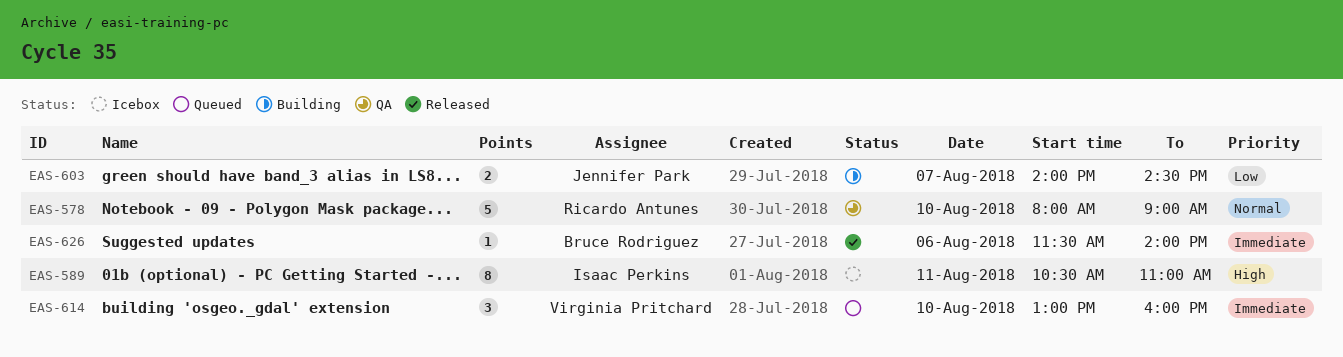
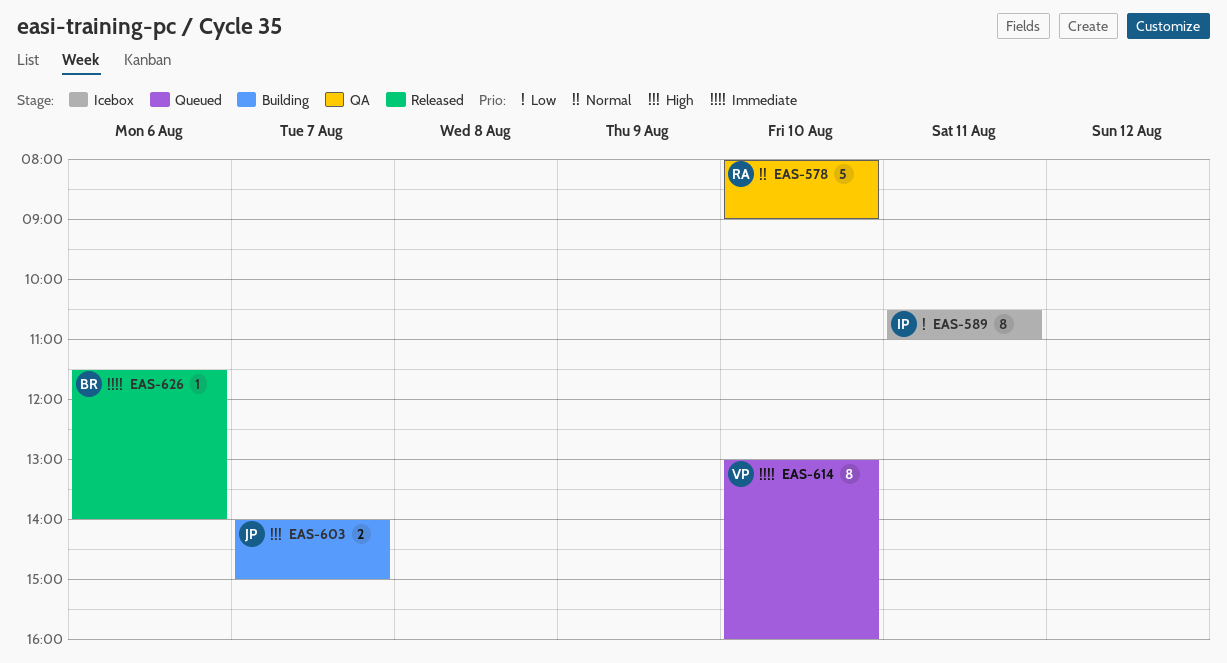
EAS-589, priority: High -> Low
EAS-603, priority: Low -> High
EAS-603, ends: 14:30 -> 15:00
EAS-614, estimate: 3 -> 8

